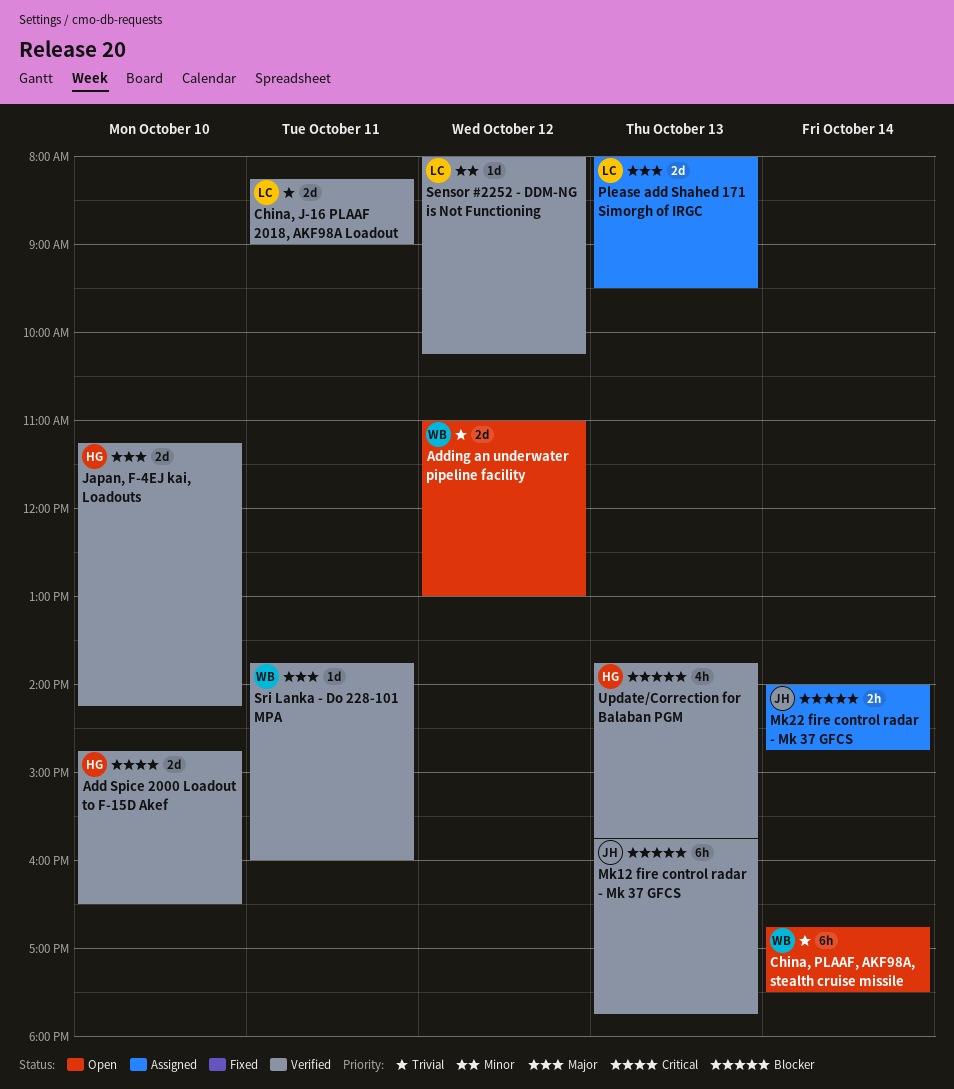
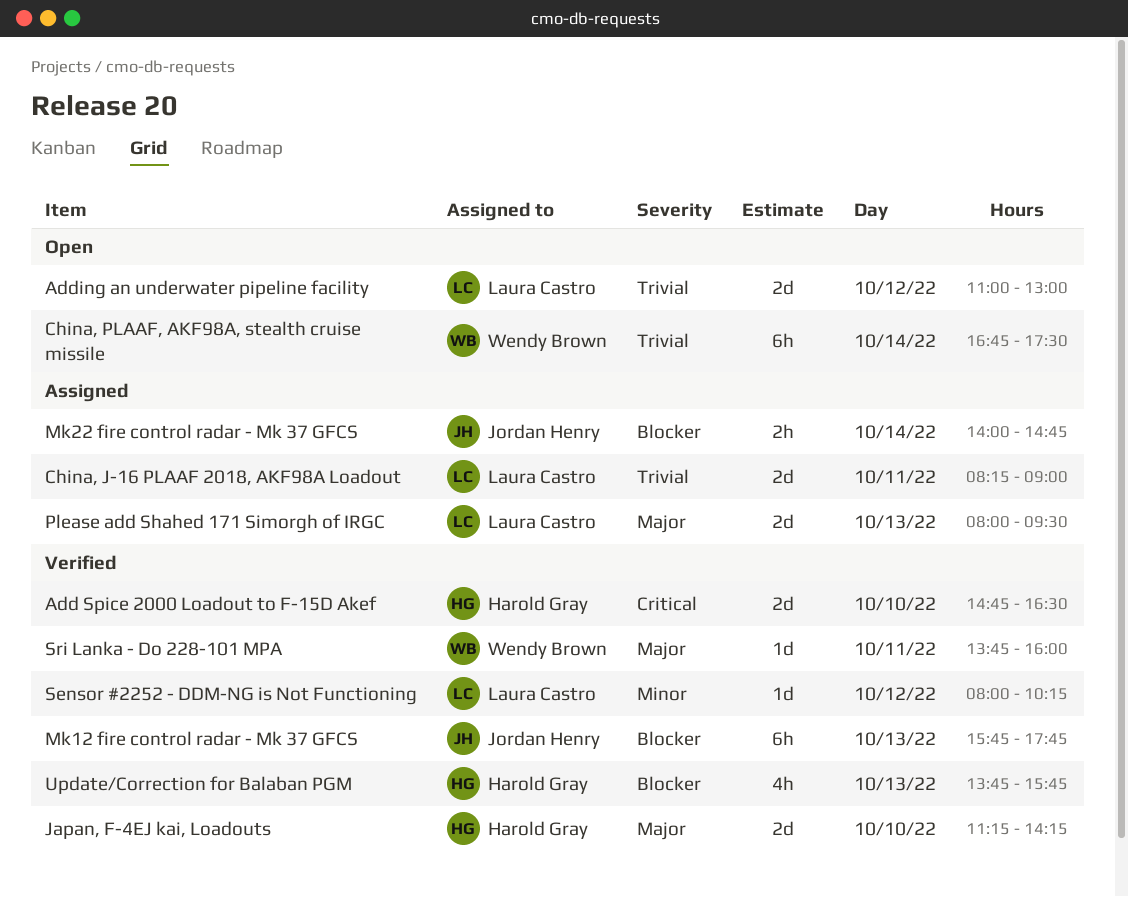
Adding an underwater pipeline facility, owner: Wendy Brown -> Laura Castro
China, J-16 PLAAF 2018, AKF98A Loadout, status: Verified -> Assigned

